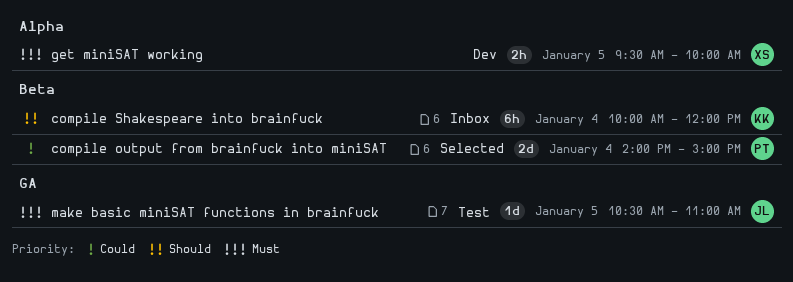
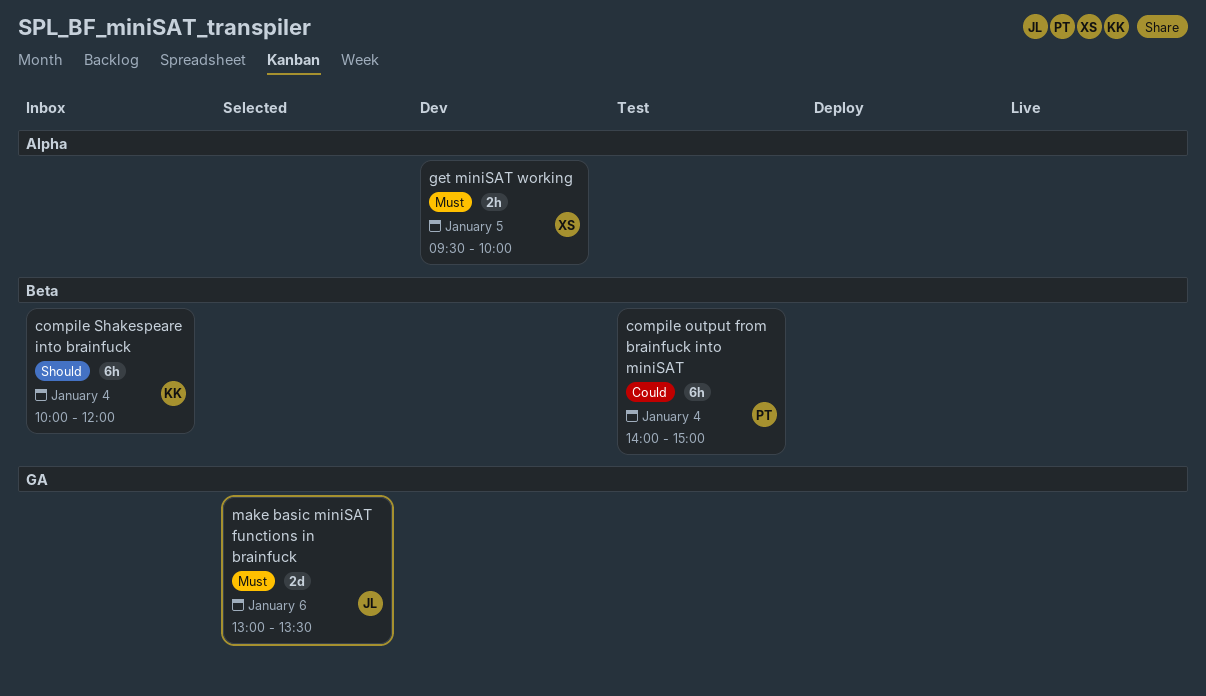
compile output from brainfuck into miniSAT, status: Selected -> Test
compile output from brainfuck into miniSAT, estimate: 2d -> 6h
make basic miniSAT functions in brainfuck, status: Test -> Selected
make basic miniSAT functions in brainfuck, estimate: 1d -> 2d
make basic miniSAT functions in brainfuck, day: Jan 5 -> Jan 6
make basic miniSAT functions in brainfuck, begins: 10:30 -> 13:00
make basic miniSAT functions in brainfuck, ends: 11:00 -> 13:30

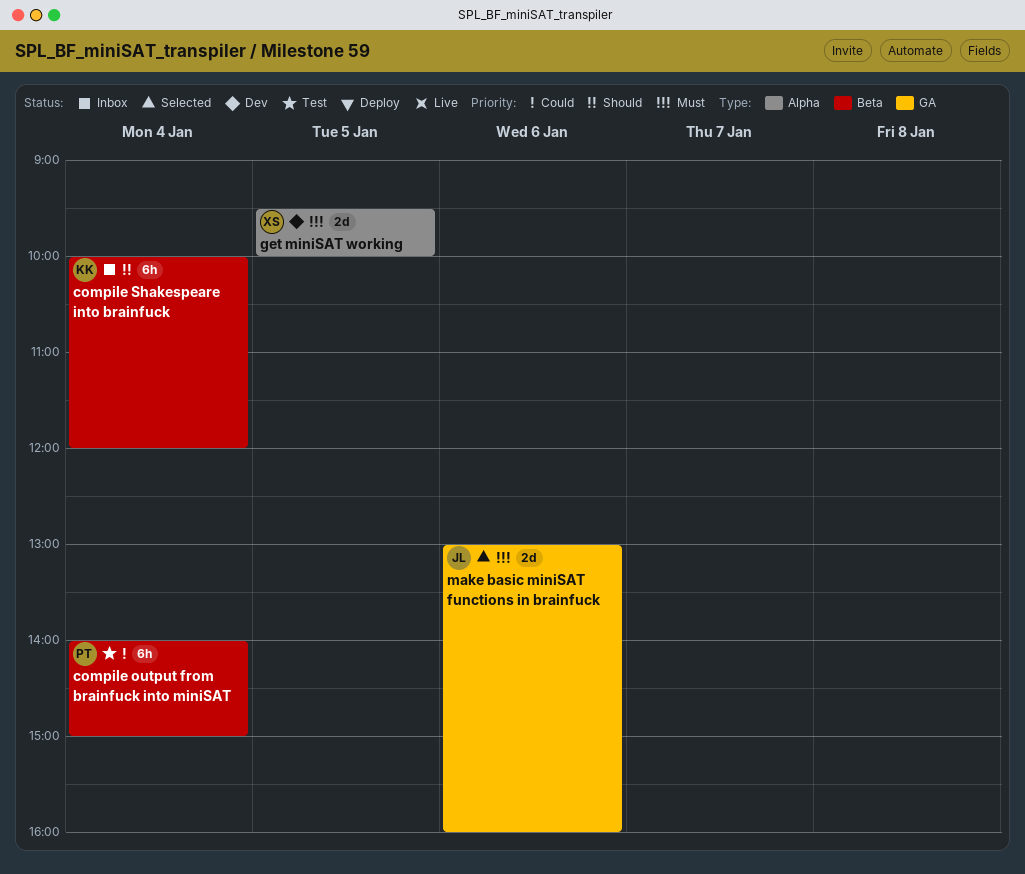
get miniSAT working, estimate: 2h -> 2d
make basic miniSAT functions in brainfuck, ends: 13:30 -> 16:00

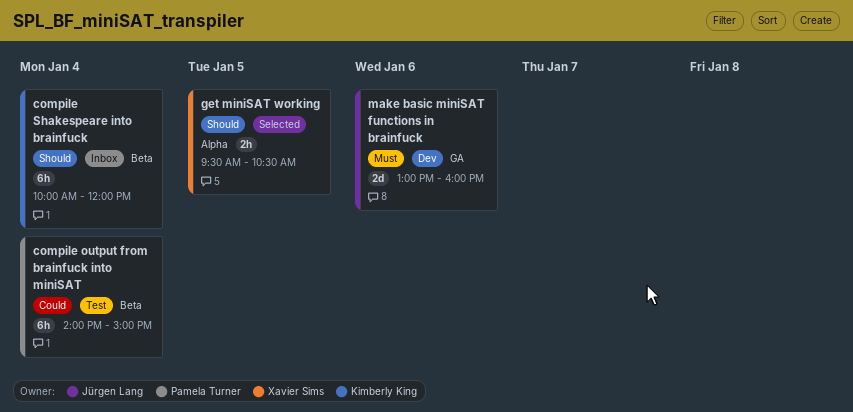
get miniSAT working, status: Dev -> Selected
get miniSAT working, priority: Must -> Should
get miniSAT working, estimate: 2d -> 2h
get miniSAT working, ends: 10:00 -> 10:30
make basic miniSAT functions in brainfuck, status: Selected -> Dev

